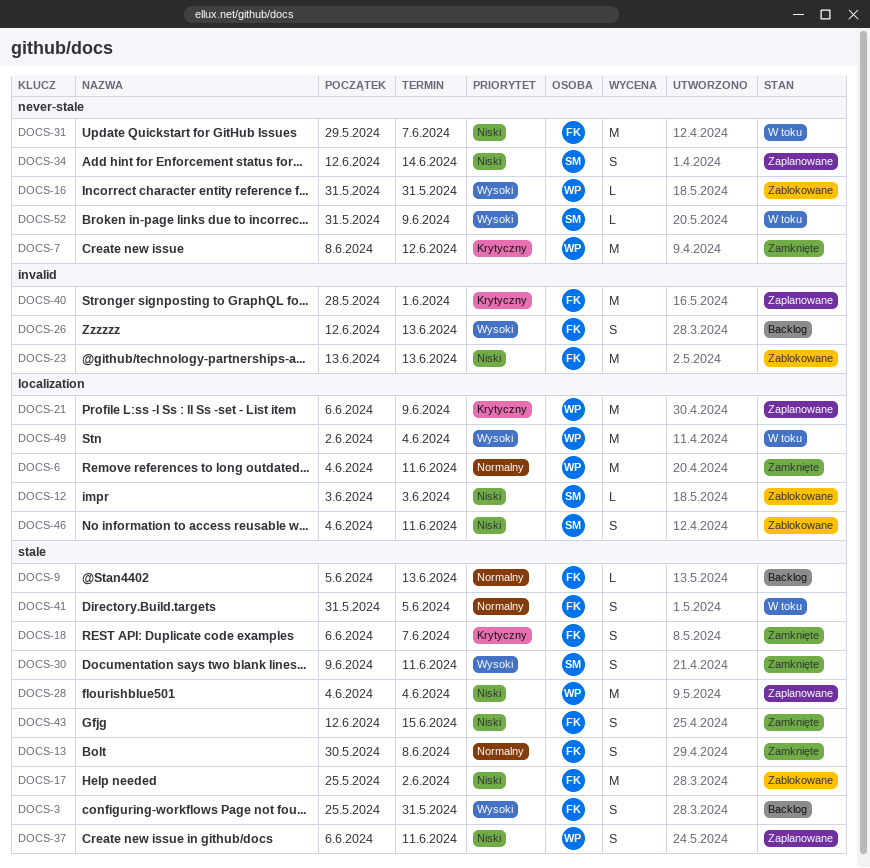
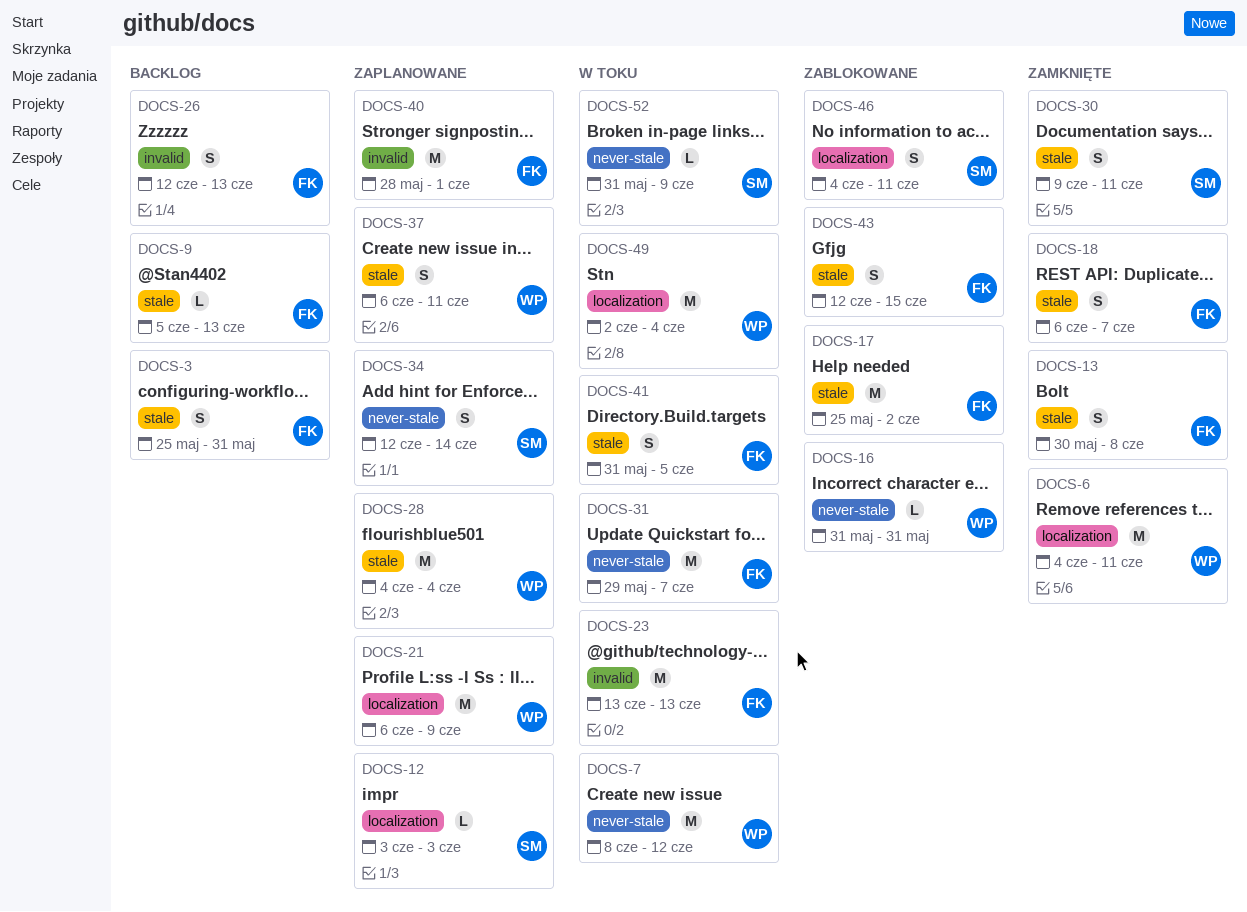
DOCS-7, status: Zamknięte -> W toku
DOCS-12, status: Zablokowane -> Zaplanowane
DOCS-23, status: Zablokowane -> W toku
DOCS-43, status: Zamknięte -> Zablokowane

